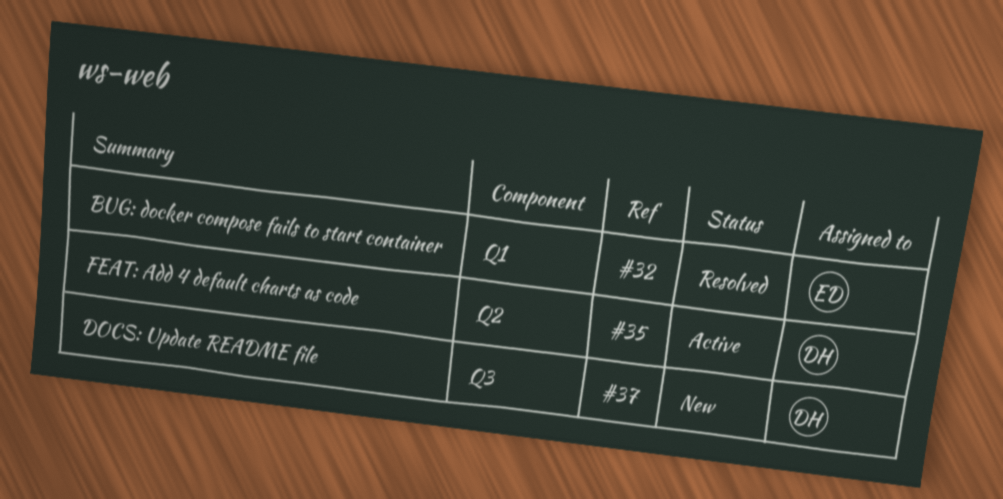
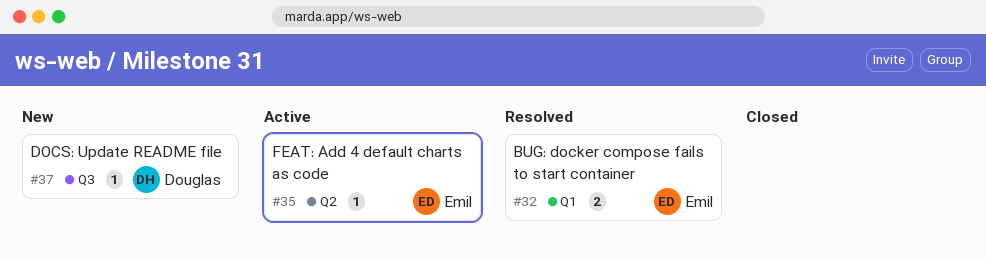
#35, owner: Douglas -> Emil

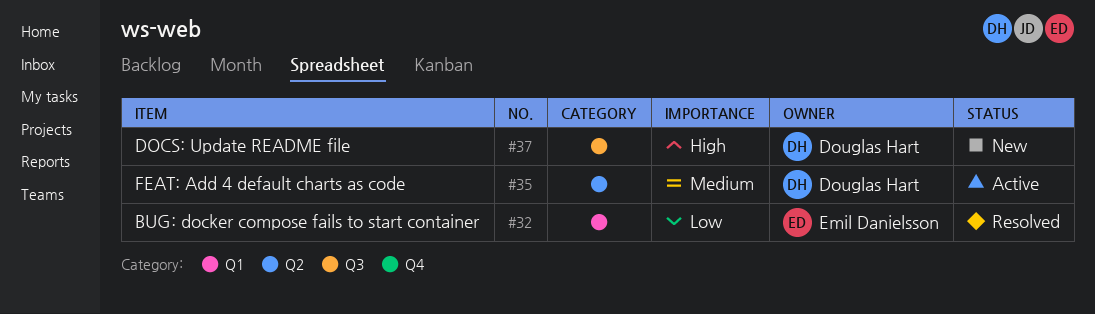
#35, owner: Emil Danielsson -> Douglas Hart

